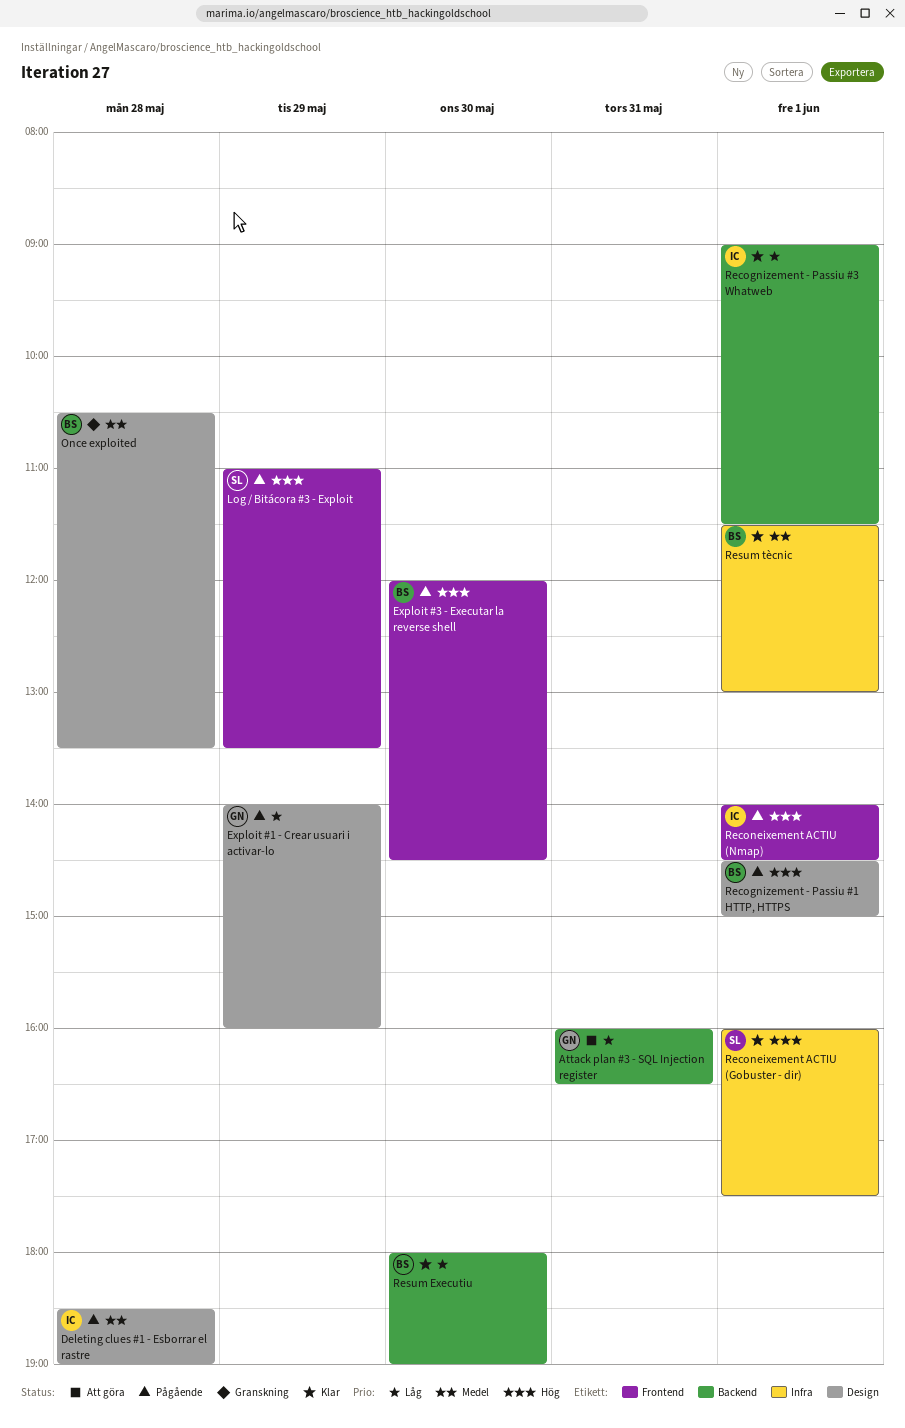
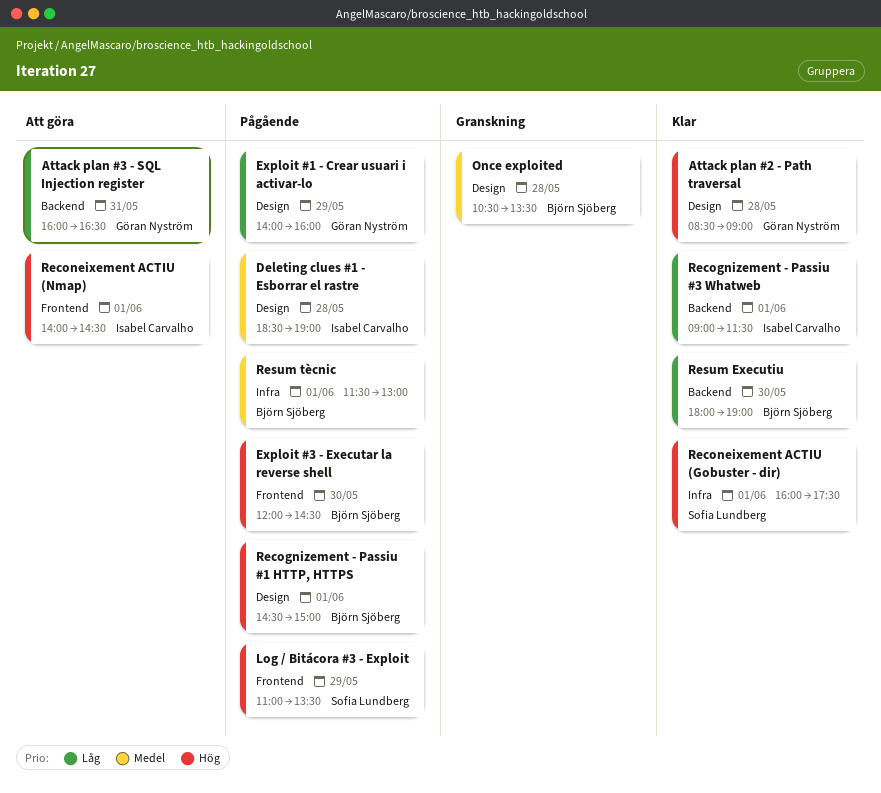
Attack plan #2 - Path traversal: none -> present
Reconeixement ACTIU (Nmap), status: Pågående -> Att göra
Resum tècnic, status: Klar -> Pågående

